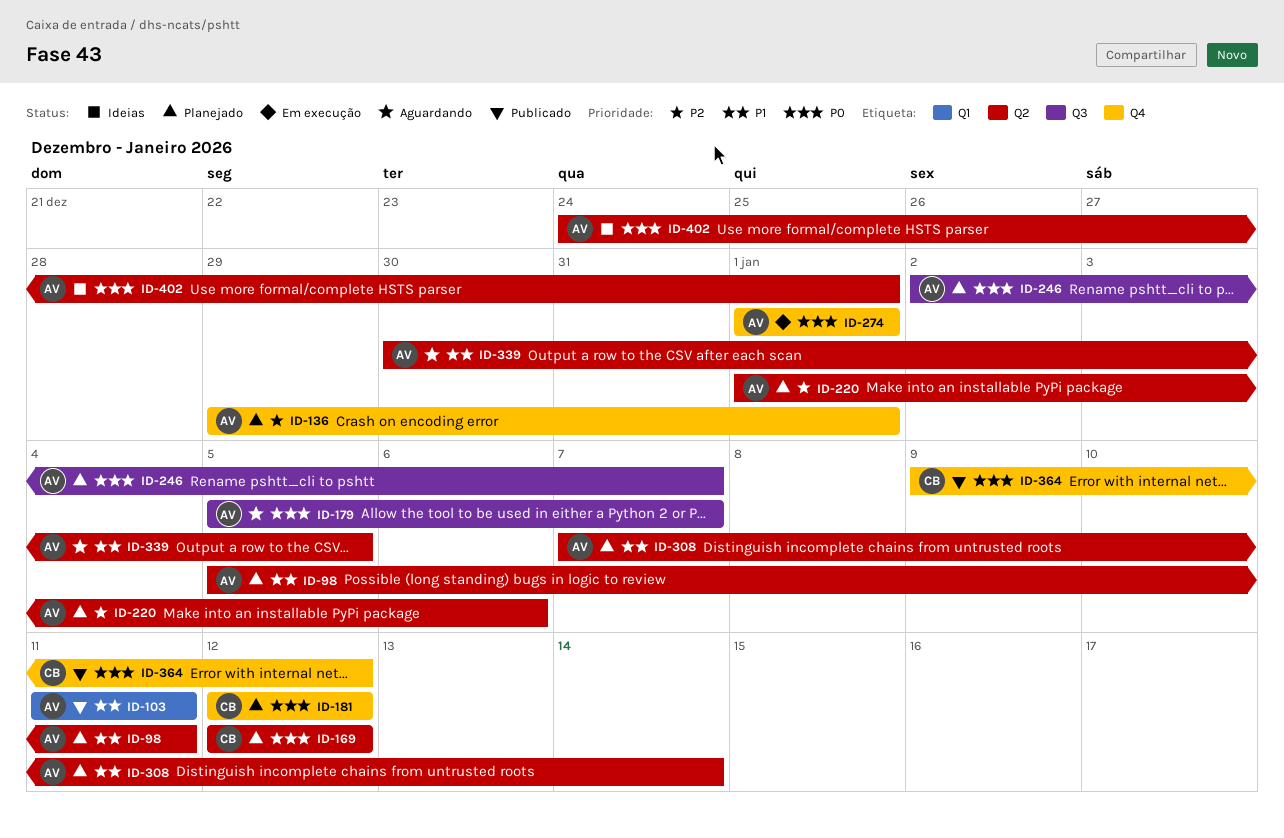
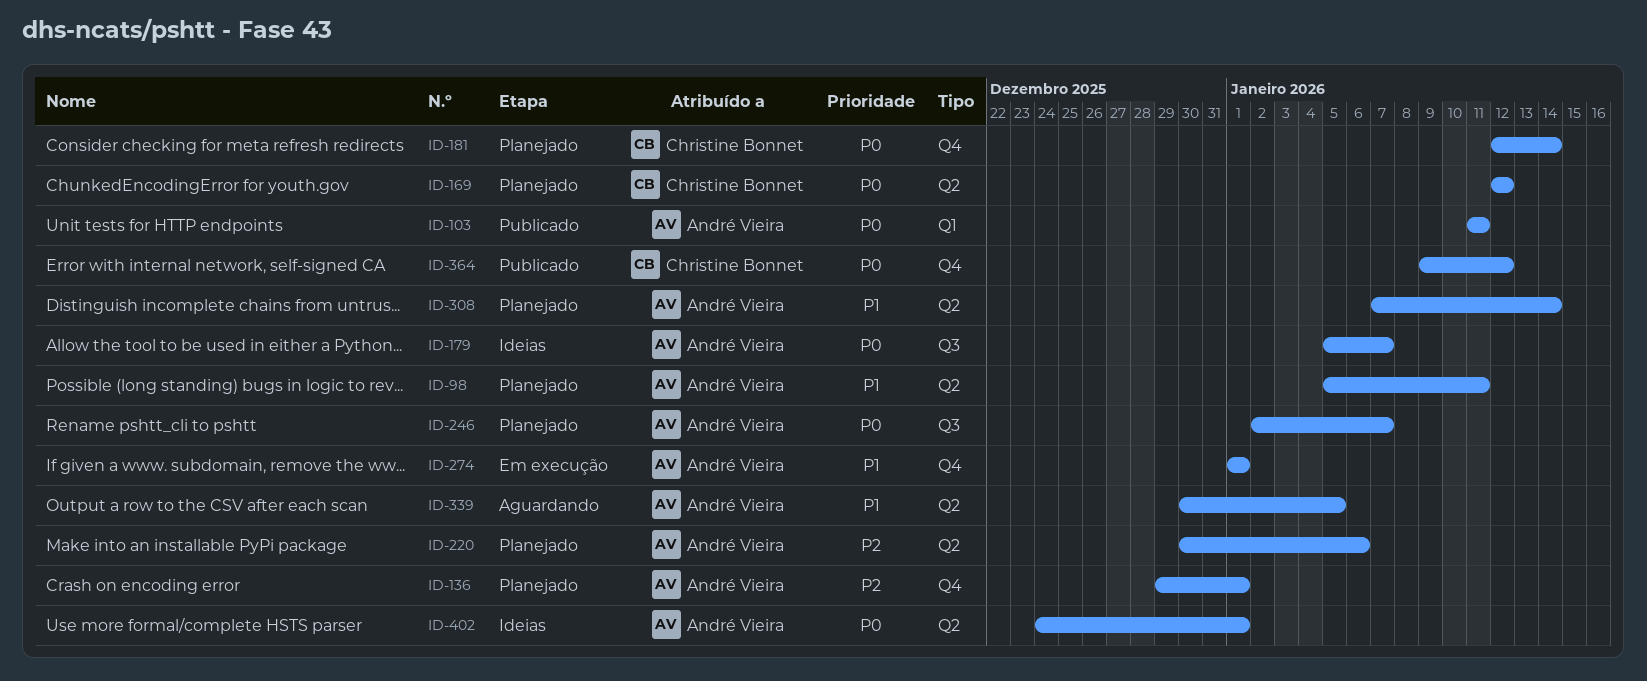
ID-103, priority: P1 -> P0
ID-179, status: Aguardando -> Ideias
ID-181, due: Jan 12 -> Jan 14
ID-220, start: Jan 1 -> Dec 30
ID-274, priority: P0 -> P1

